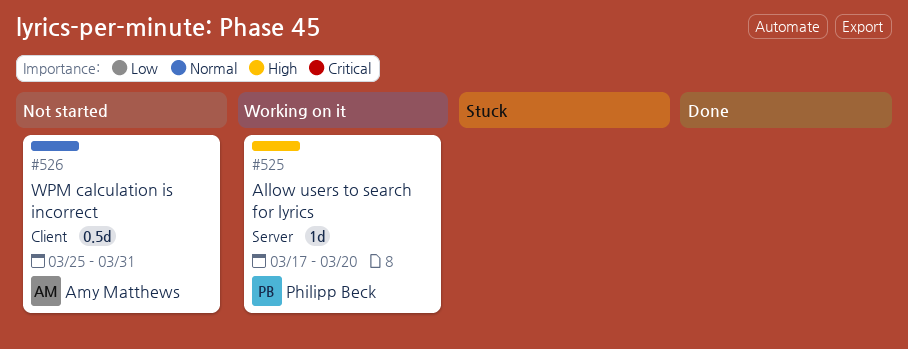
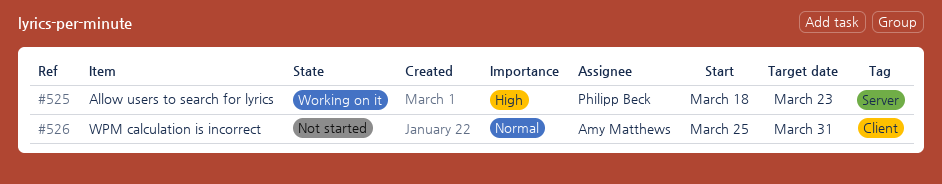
#525, start: Mar 17 -> Mar 18
#525, due: Mar 20 -> Mar 23

